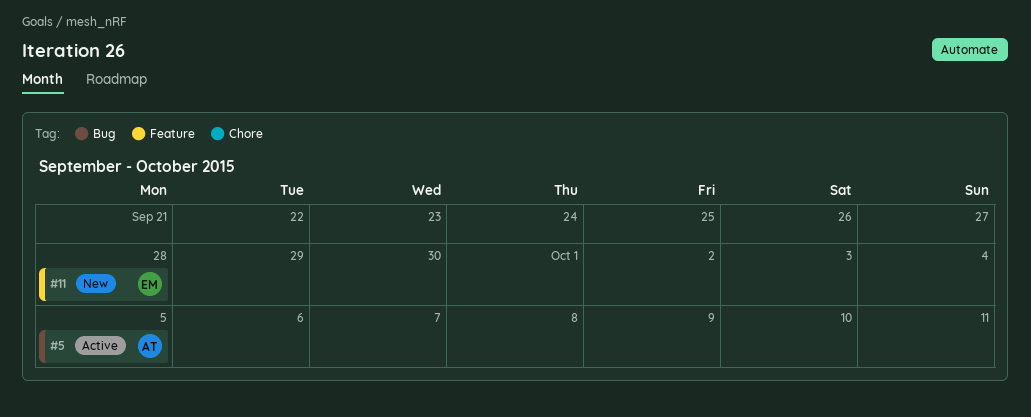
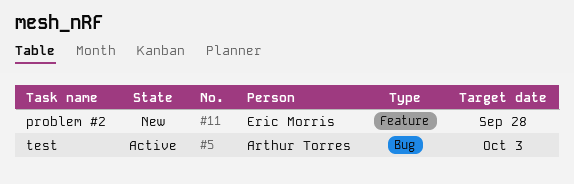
#5, due: Oct 5 -> Oct 3

